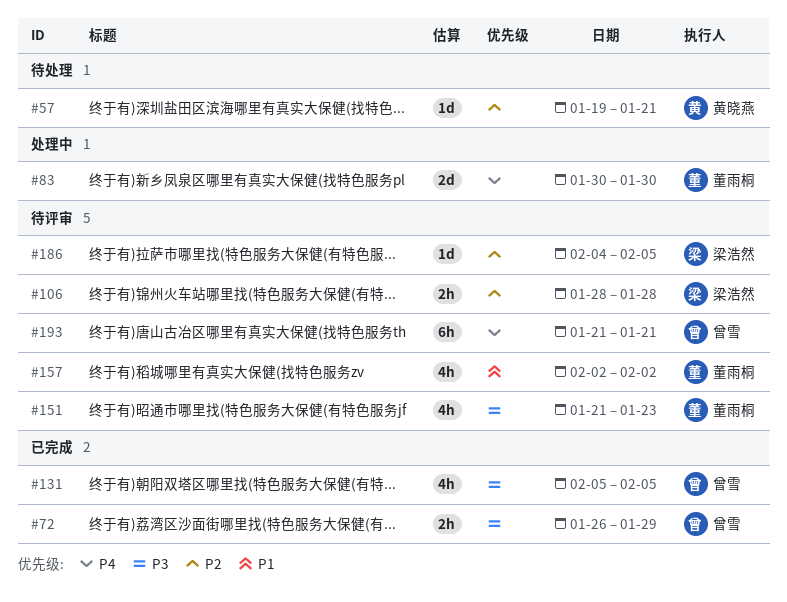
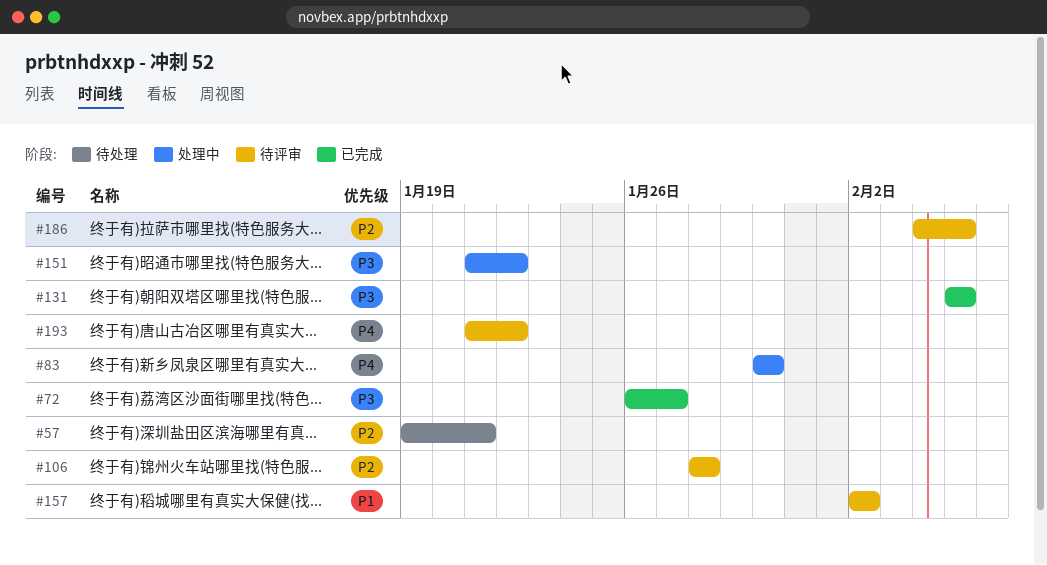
#72, due: Jan 29 -> Jan 27
#151, status: 待评审 -> 处理中
#151, due: Jan 23 -> Jan 22
#193, due: Jan 21 -> Jan 22

